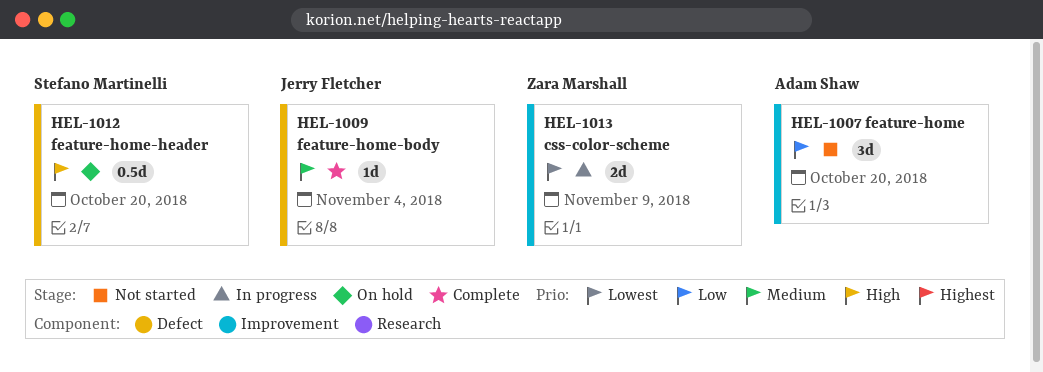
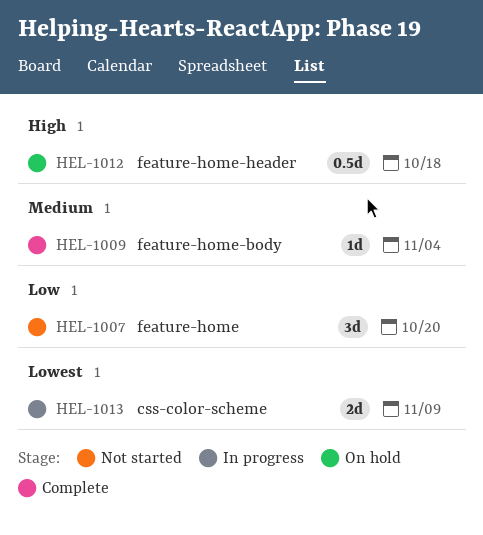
HEL-1012, due: Oct 20 -> Oct 18

